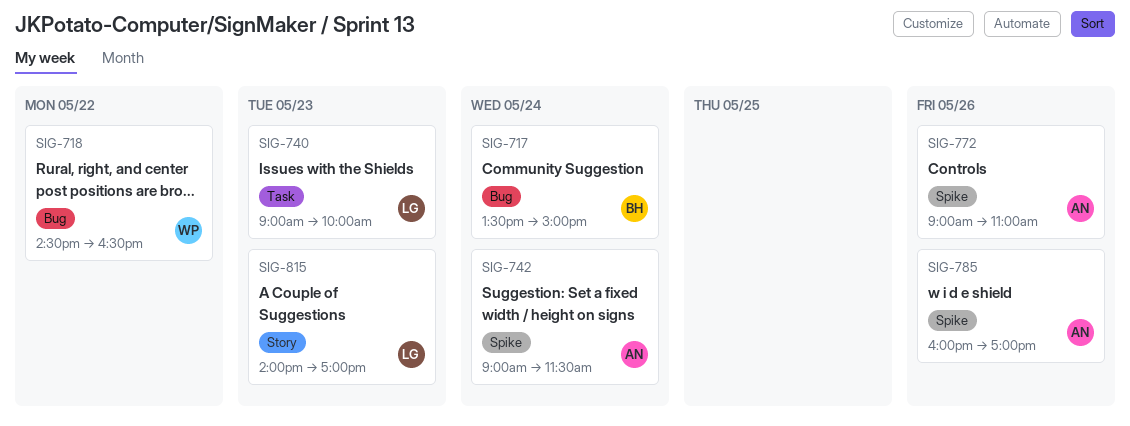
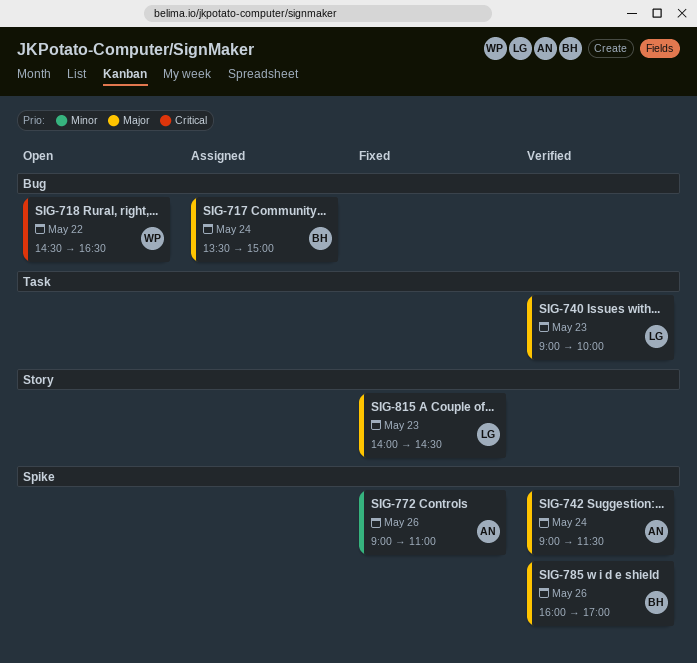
SIG-785, owner: AN -> BH
SIG-815, ends: 17:00 -> 14:30

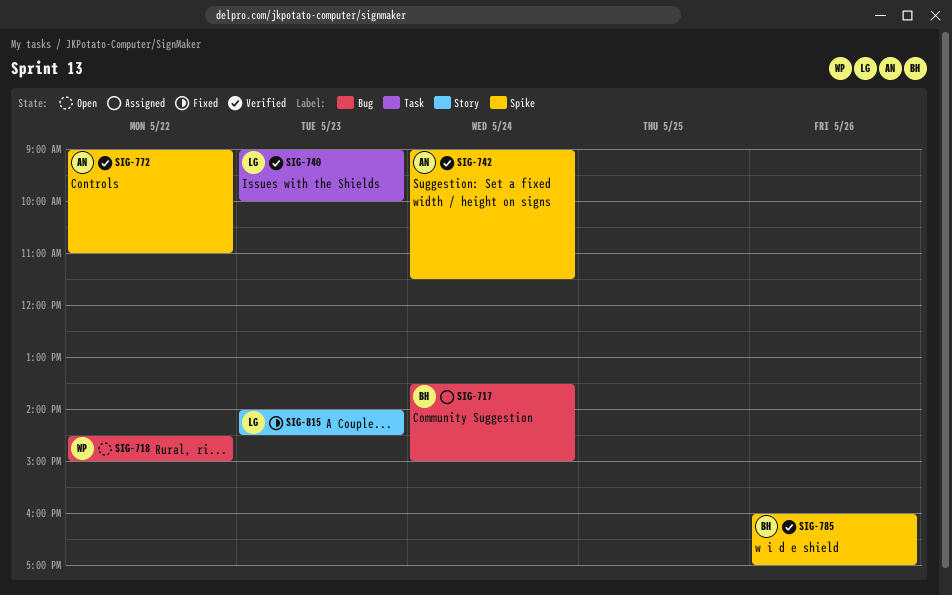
SIG-718, ends: 16:30 -> 15:00
SIG-772, status: Fixed -> Verified
SIG-772, day: May 26 -> May 22

